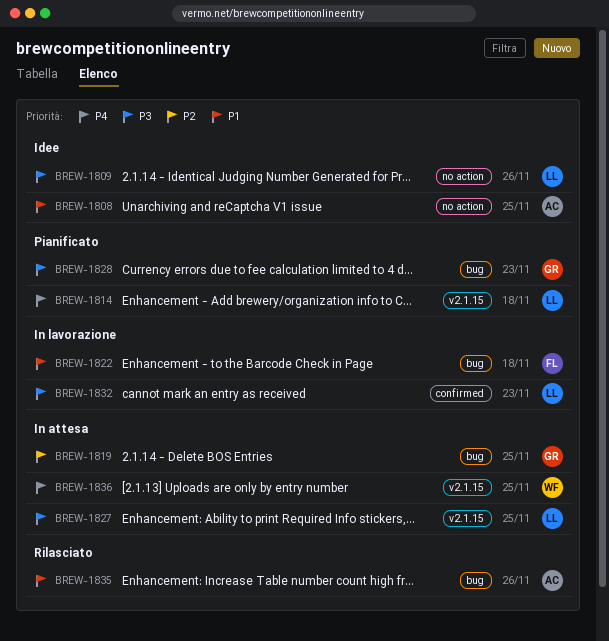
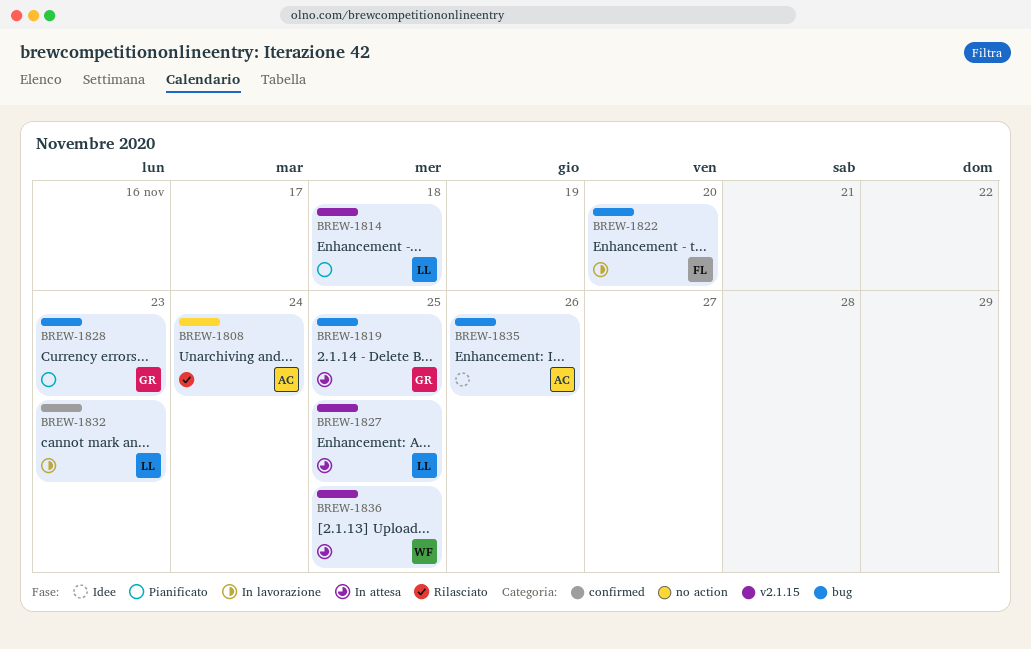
BREW-1808, status: Idee -> Rilasciato
BREW-1808, due: Nov 25 -> Nov 24
BREW-1809: present -> none
BREW-1822, due: Nov 18 -> Nov 20
BREW-1835, status: Rilasciato -> Idee

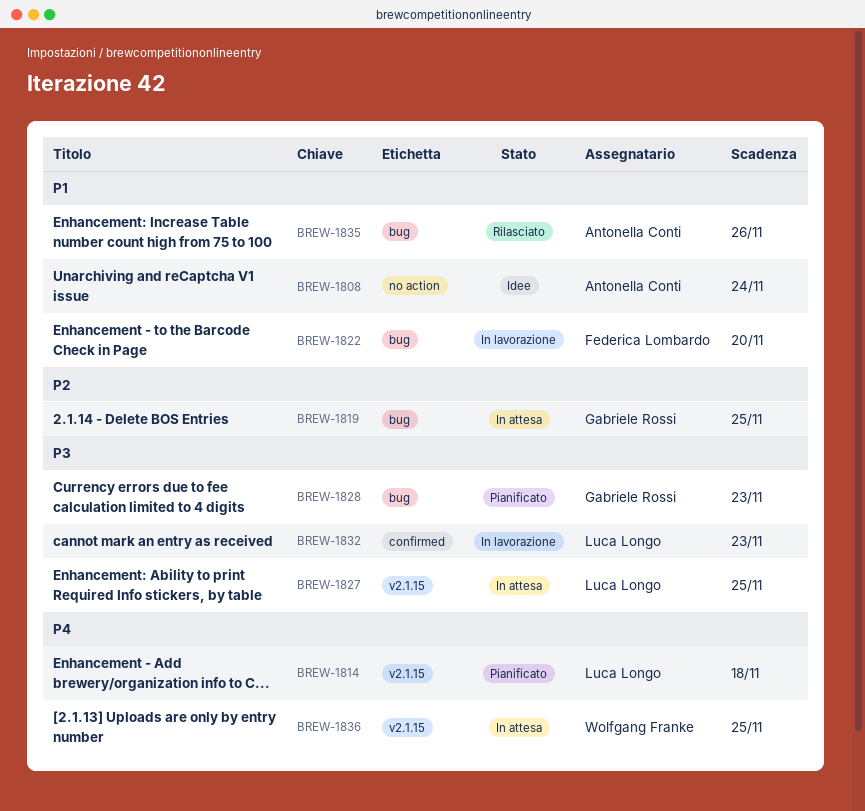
BREW-1808, status: Rilasciato -> Idee
BREW-1835, status: Idee -> Rilasciato

